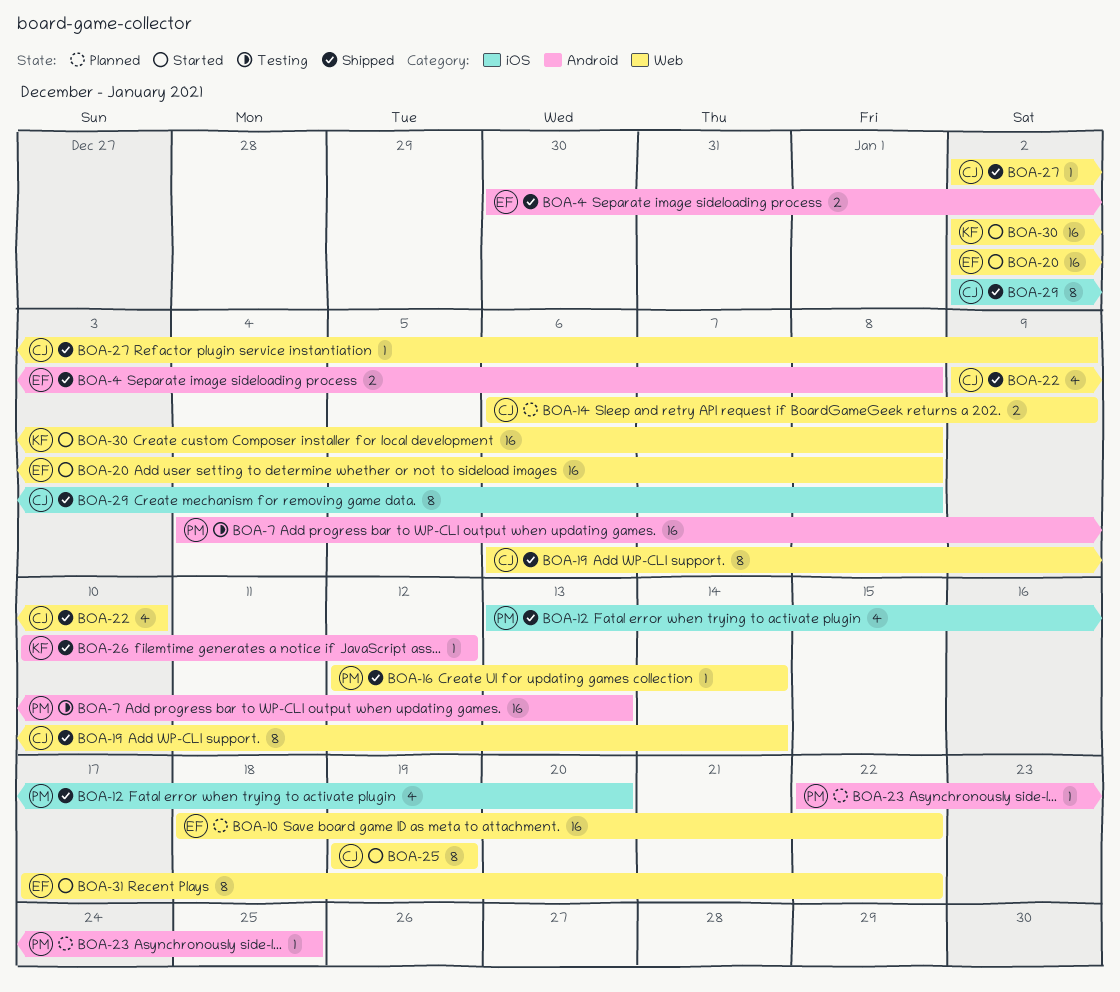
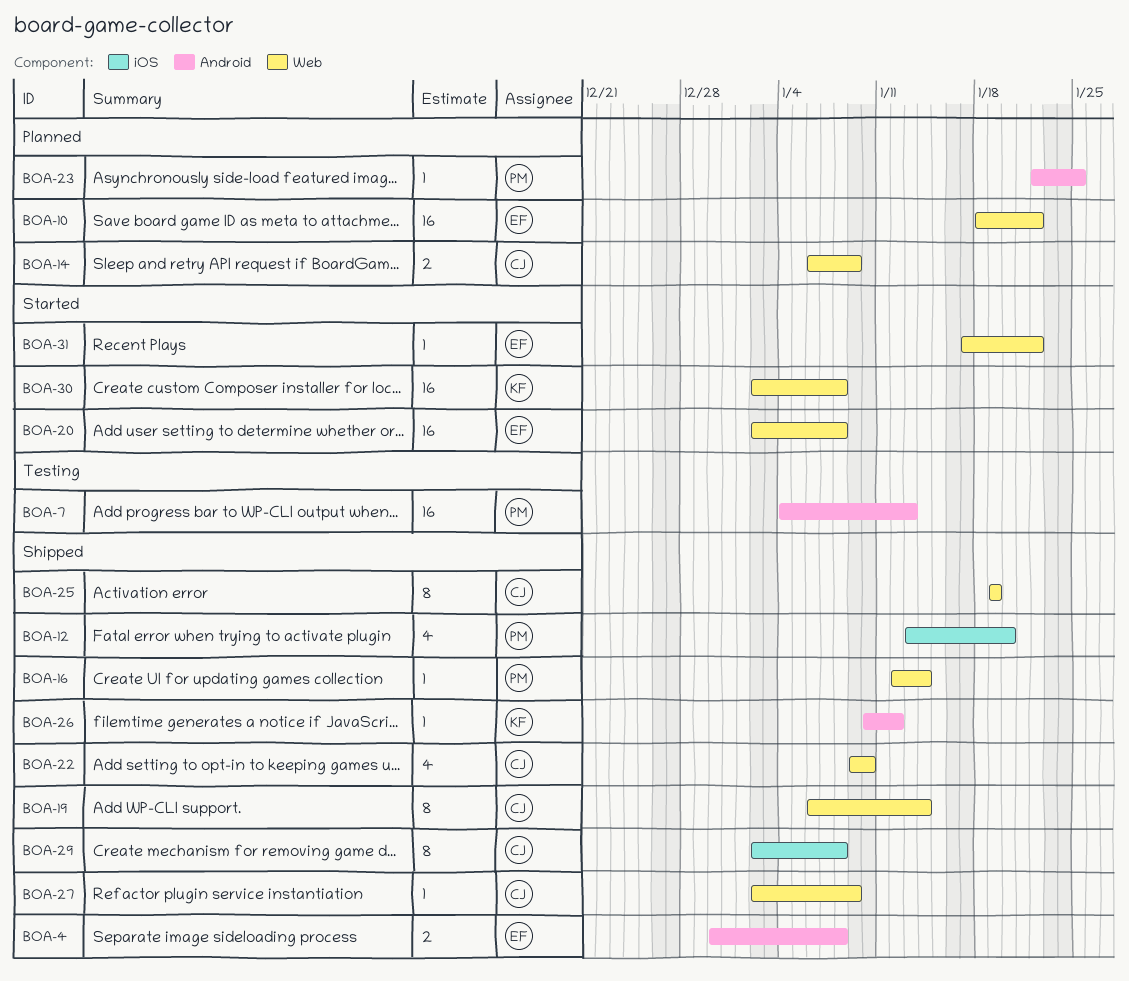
BOA-25, status: Started -> Shipped
BOA-31, estimate: 8 -> 1

